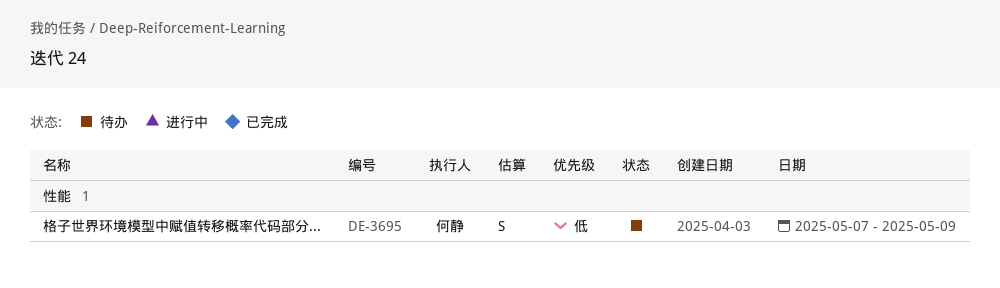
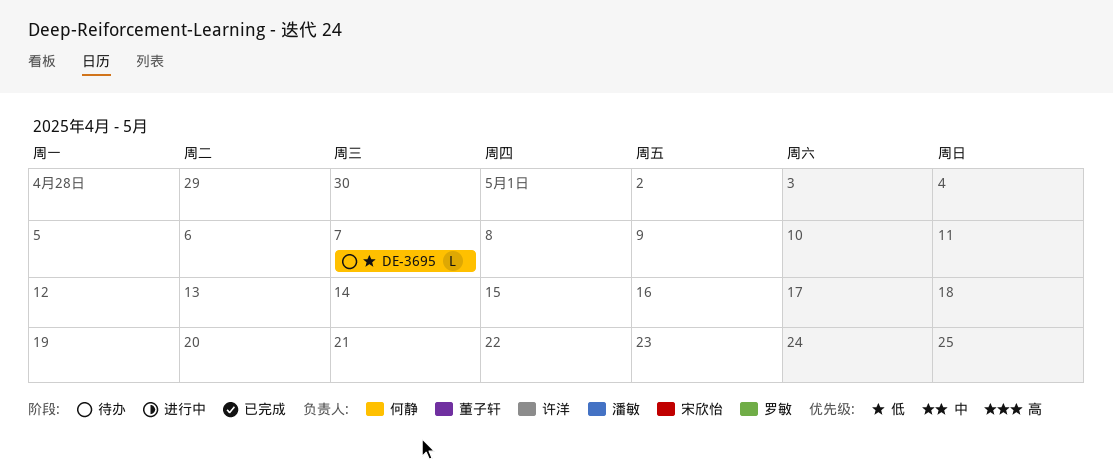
DE-3695, estimate: S -> L
DE-3695, due: May 9 -> May 7

